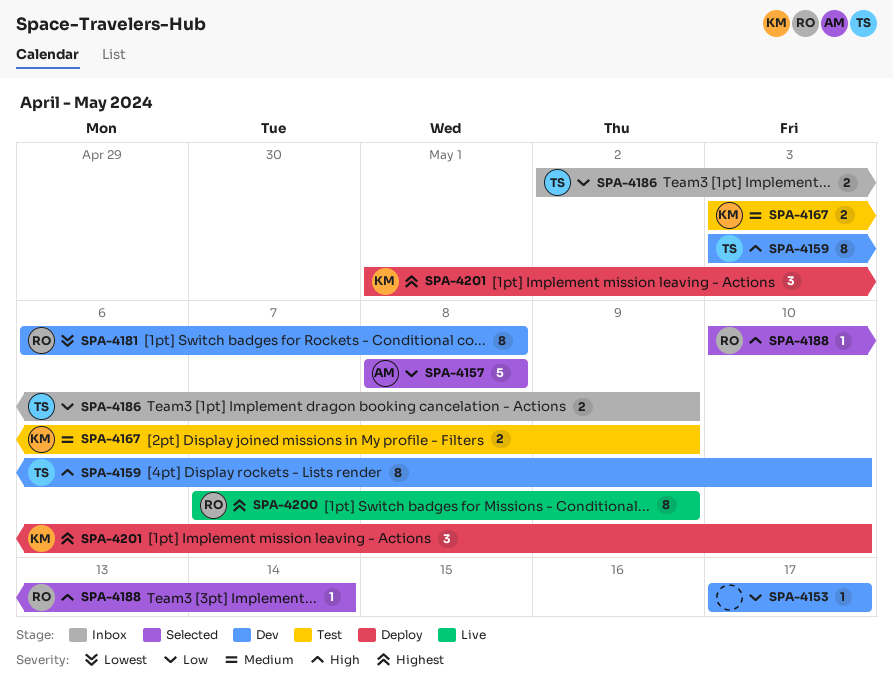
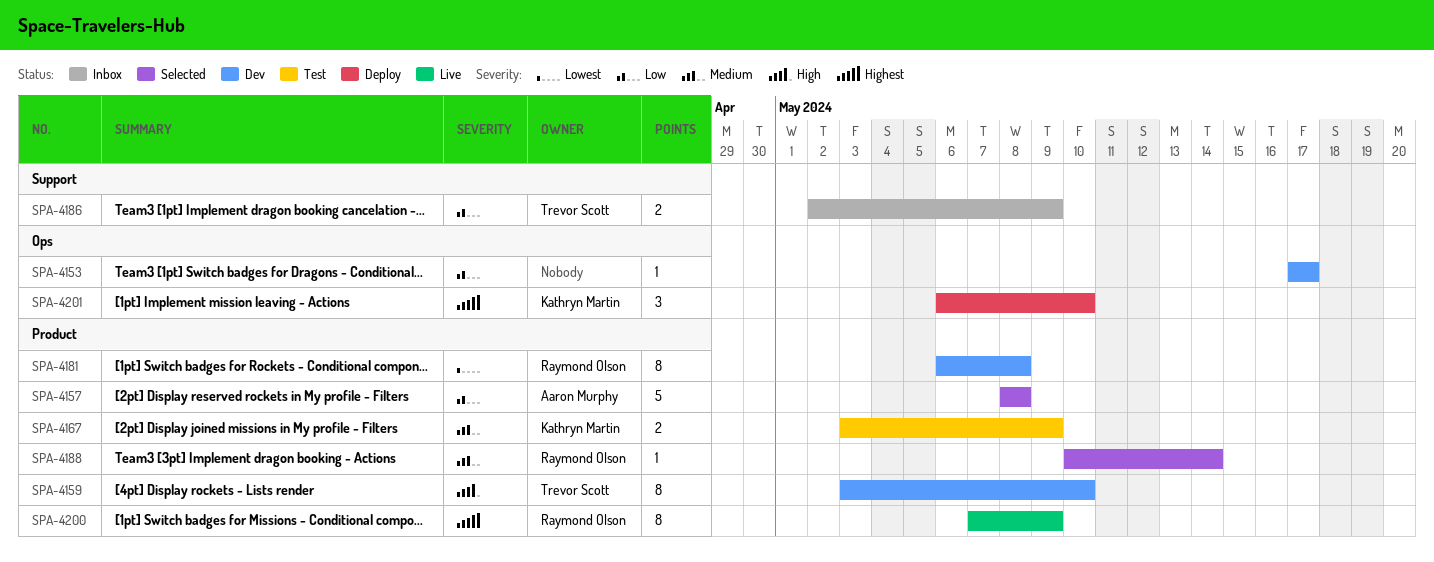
SPA-4188, priority: High -> Medium
SPA-4201, start: May 1 -> May 6

